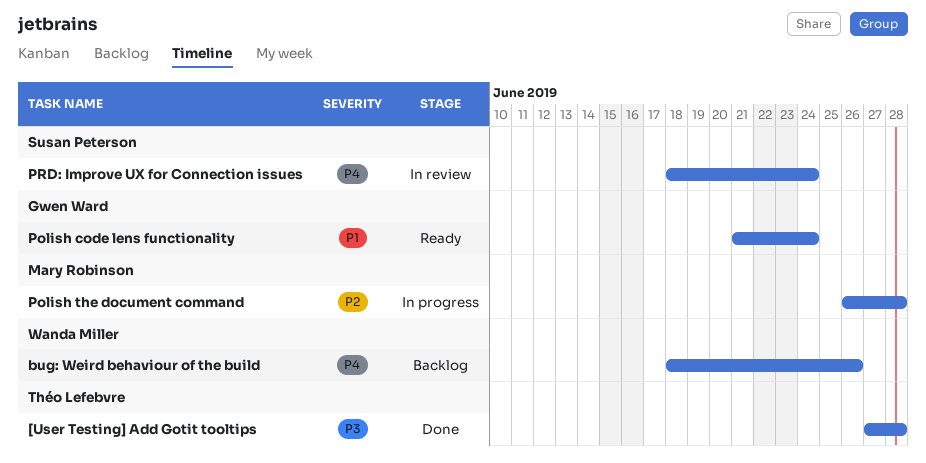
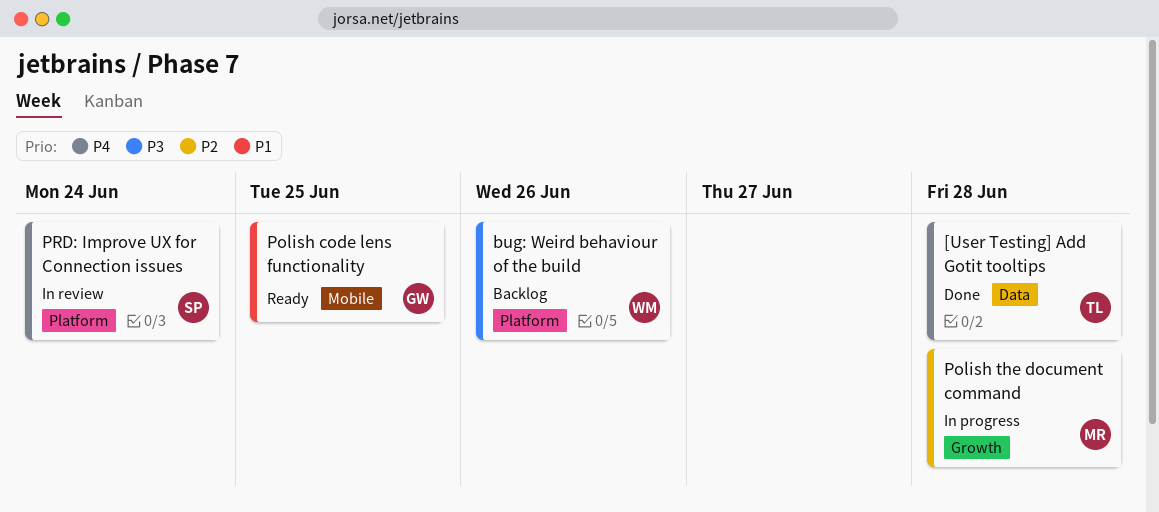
[User Testing] Add Gotit tooltips, priority: P3 -> P4
bug: Weird behaviour of the build, priority: P4 -> P3
Polish code lens functionality, due: Jun 24 -> Jun 25

